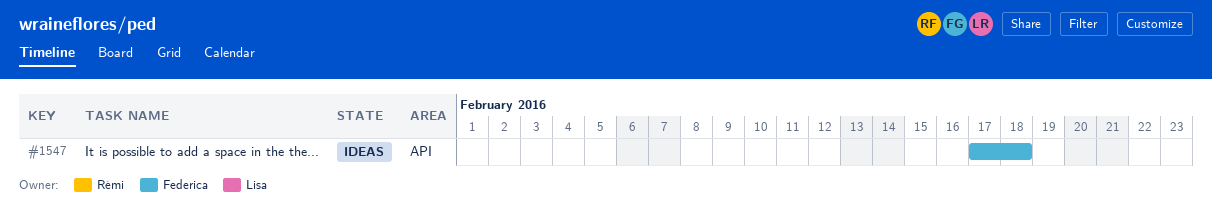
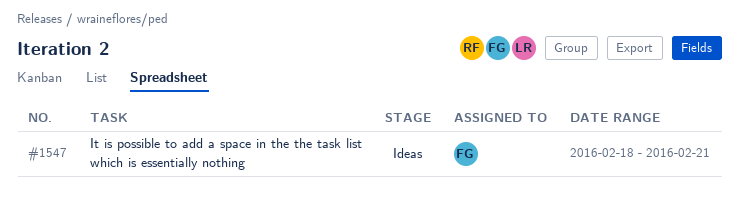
#1547, start: Feb 17 -> Feb 18
#1547, due: Feb 18 -> Feb 21

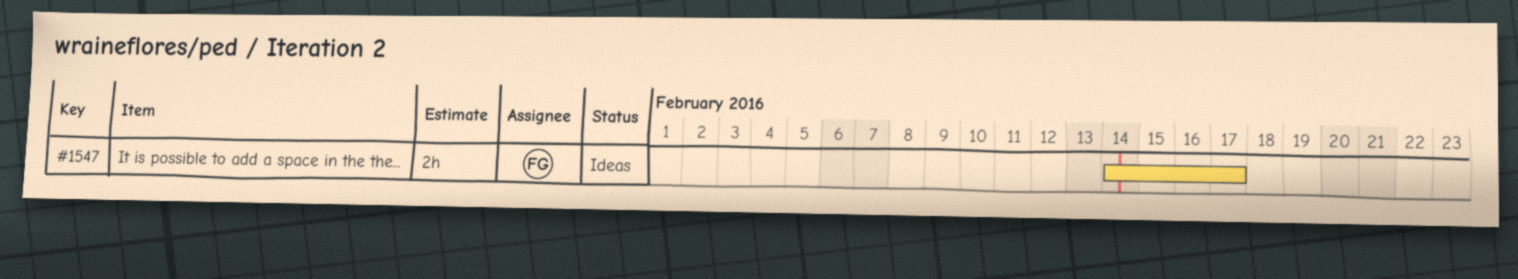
#1547, start: Feb 18 -> Feb 14
#1547, due: Feb 21 -> Feb 17

